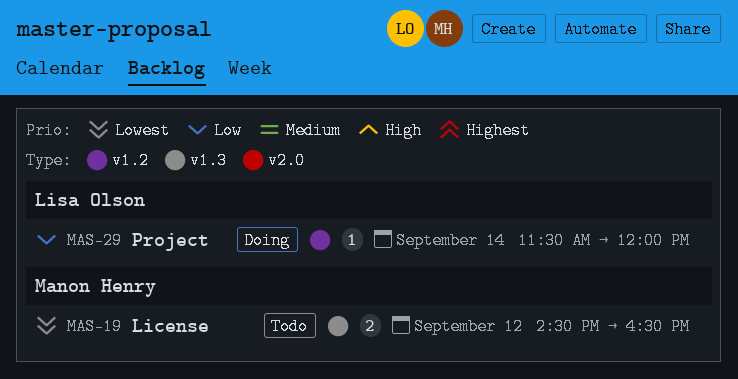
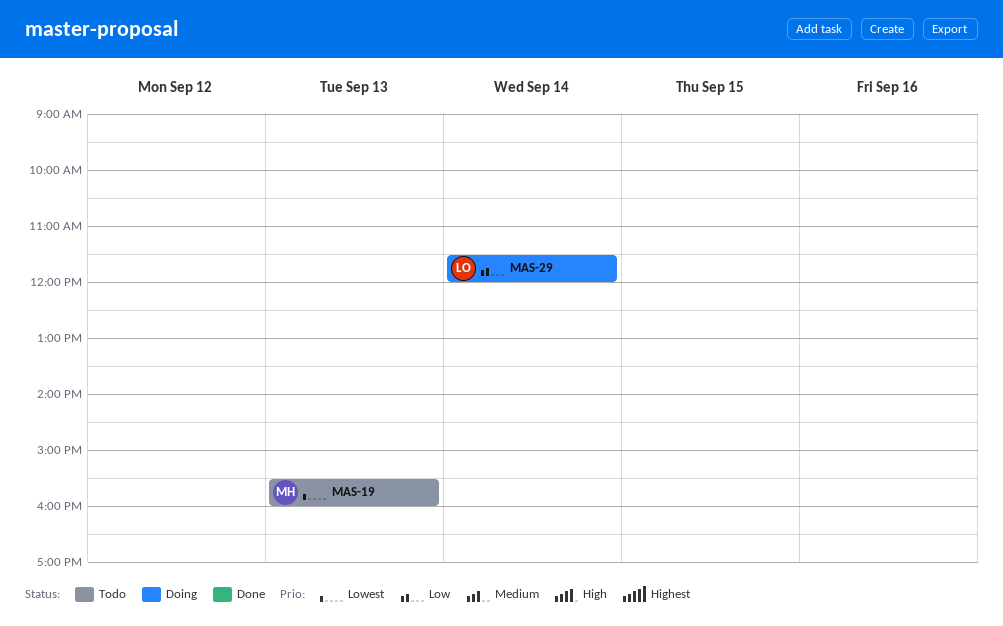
MAS-19, day: Sep 12 -> Sep 13
MAS-19, begins: 14:30 -> 15:30
MAS-19, ends: 16:30 -> 16:00

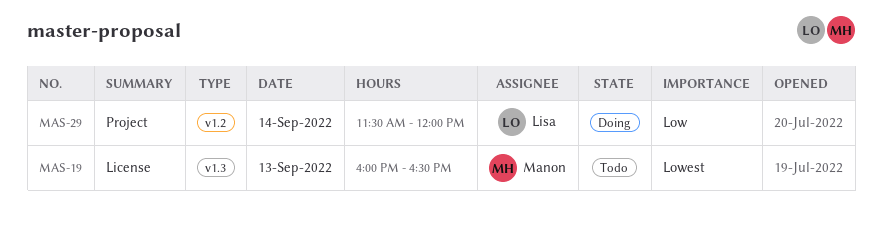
MAS-19, begins: 15:30 -> 16:00
MAS-19, ends: 16:00 -> 16:30

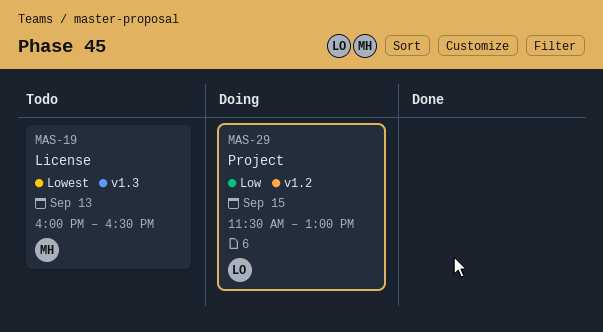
MAS-29, day: Sep 14 -> Sep 15
MAS-29, ends: 12:00 -> 13:00

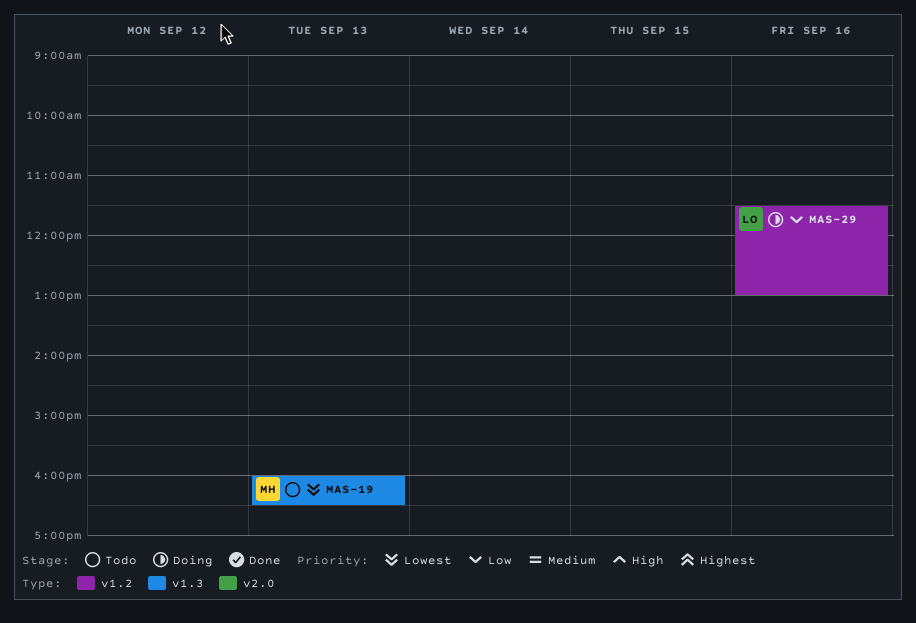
MAS-29, day: Sep 15 -> Sep 16

